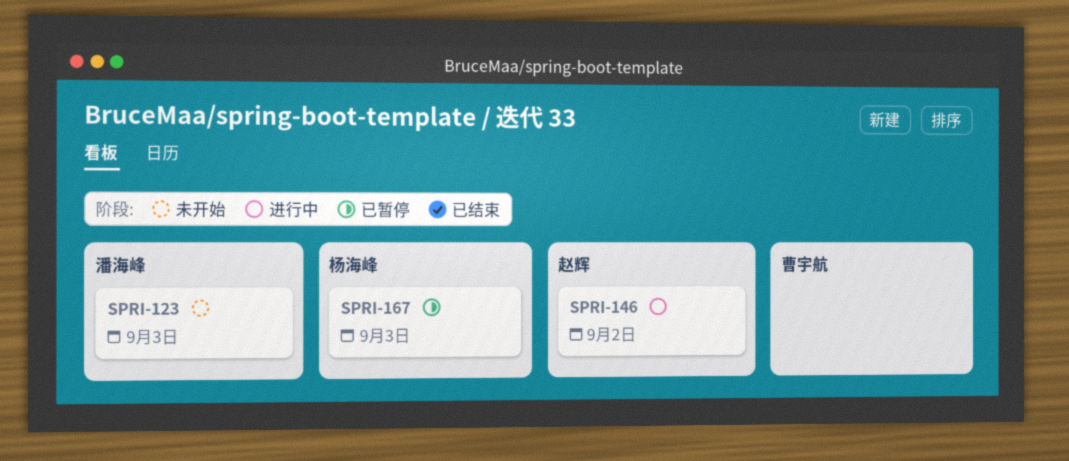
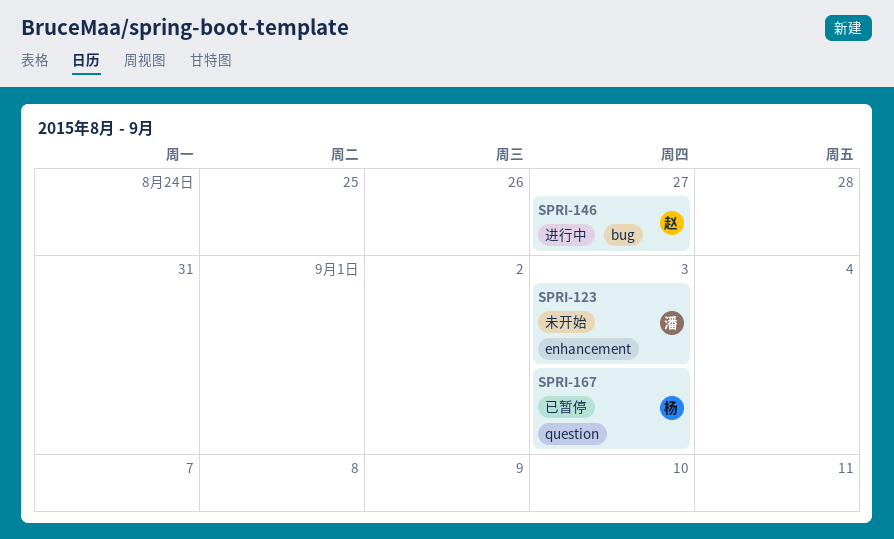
SPRI-146, due: Sep 2 -> Aug 27

